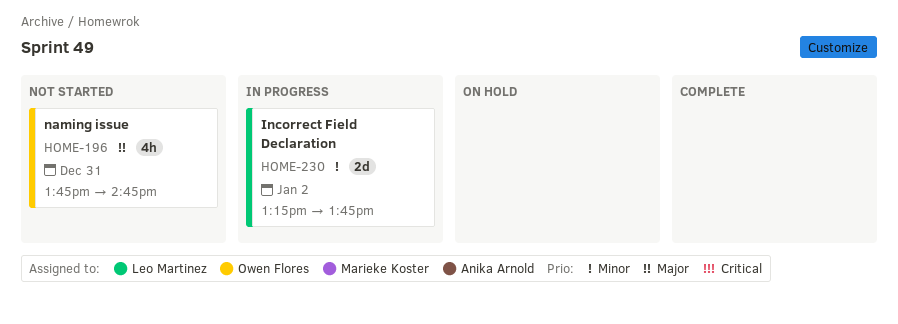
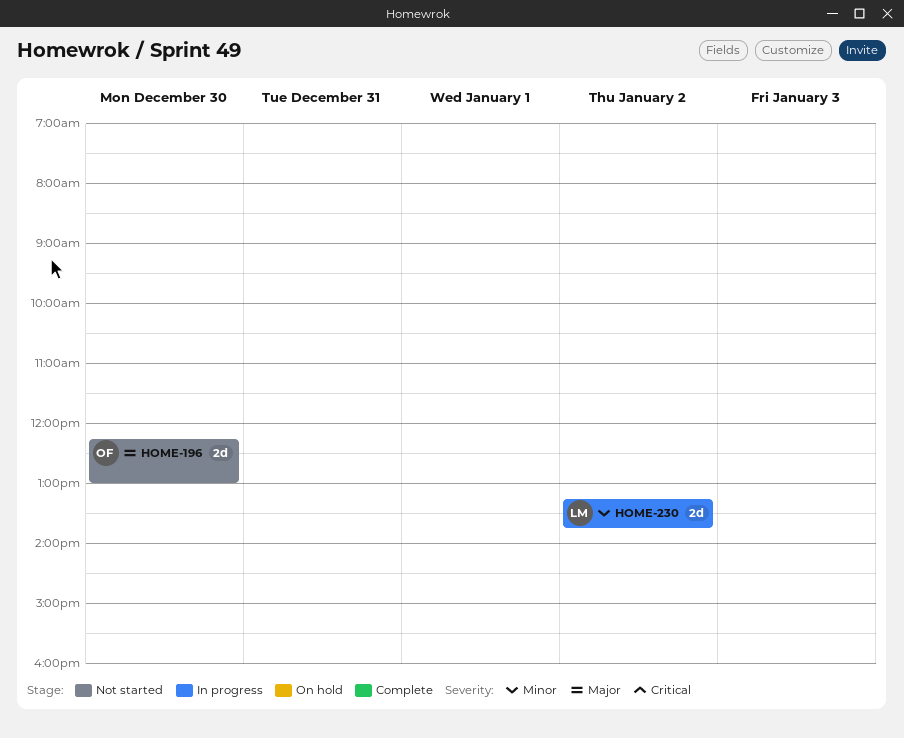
HOME-196, estimate: 4h -> 2d
HOME-196, day: Dec 31 -> Dec 30
HOME-196, begins: 13:45 -> 12:15
HOME-196, ends: 14:45 -> 13:00

